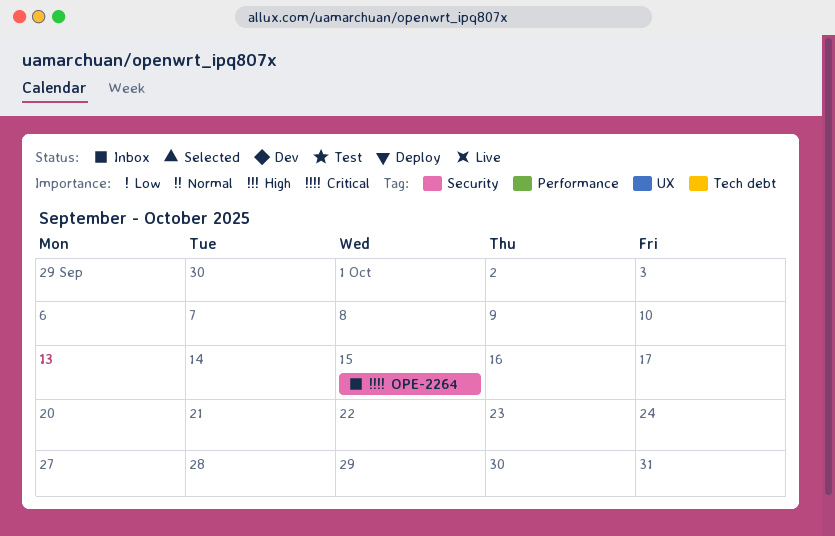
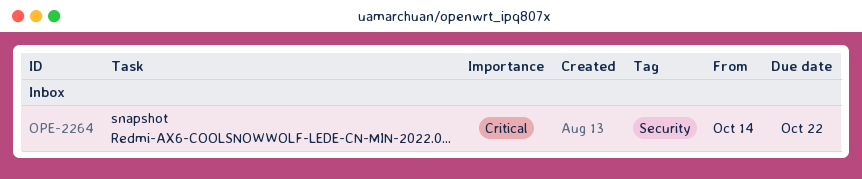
OPE-2264, start: Oct 15 -> Oct 14
OPE-2264, due: Oct 15 -> Oct 22

